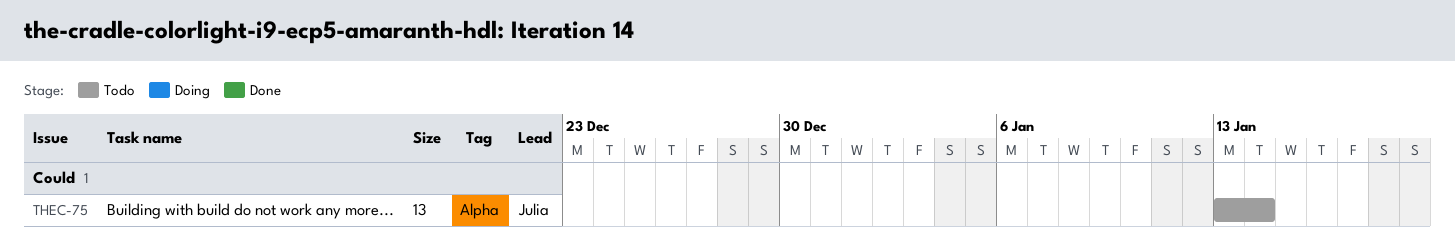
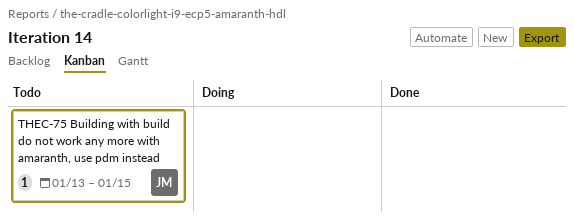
THEC-75, estimate: 13 -> 1
THEC-75, due: Jan 14 -> Jan 15

